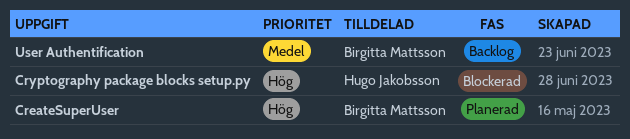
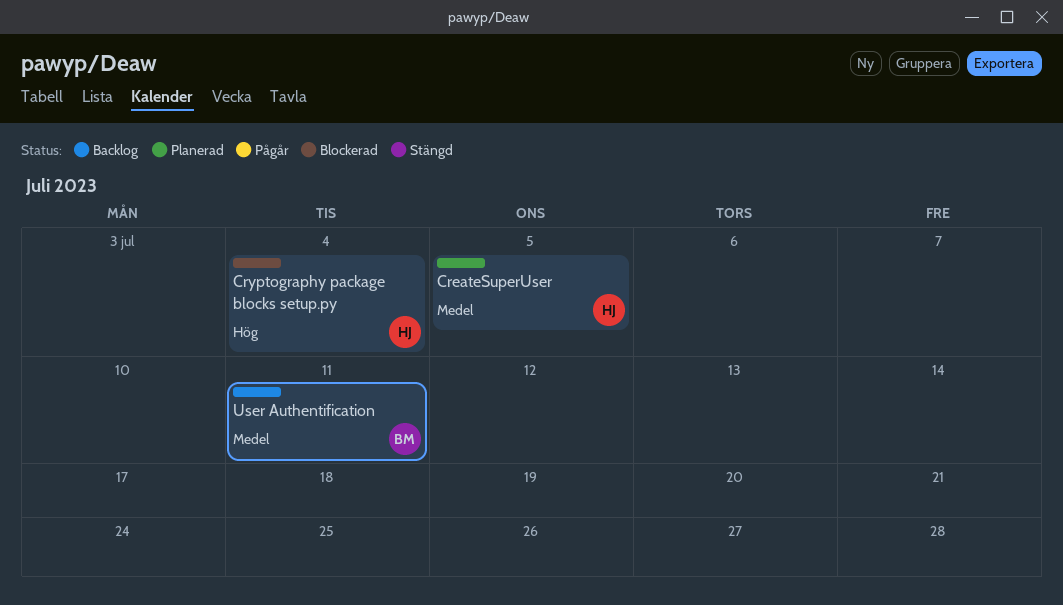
CreateSuperUser, owner: Birgitta Mattsson -> Hugo Jakobsson
CreateSuperUser, priority: Hög -> Medel

